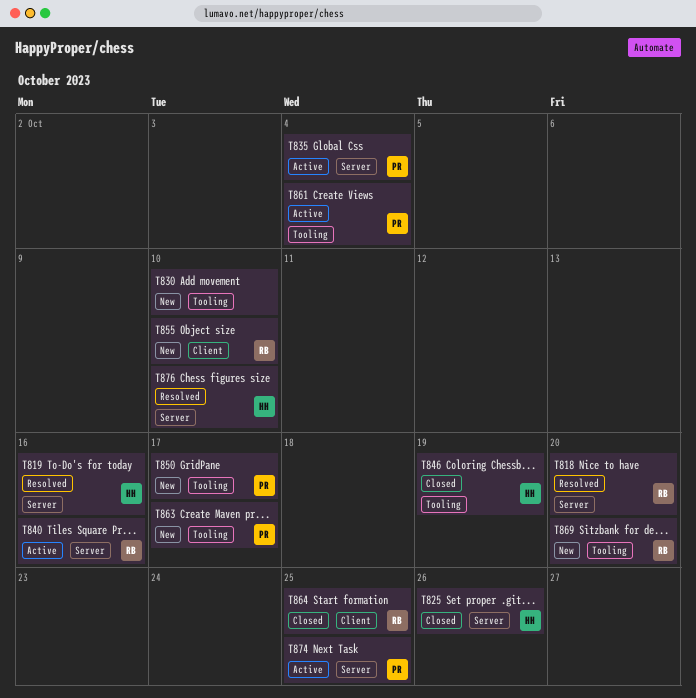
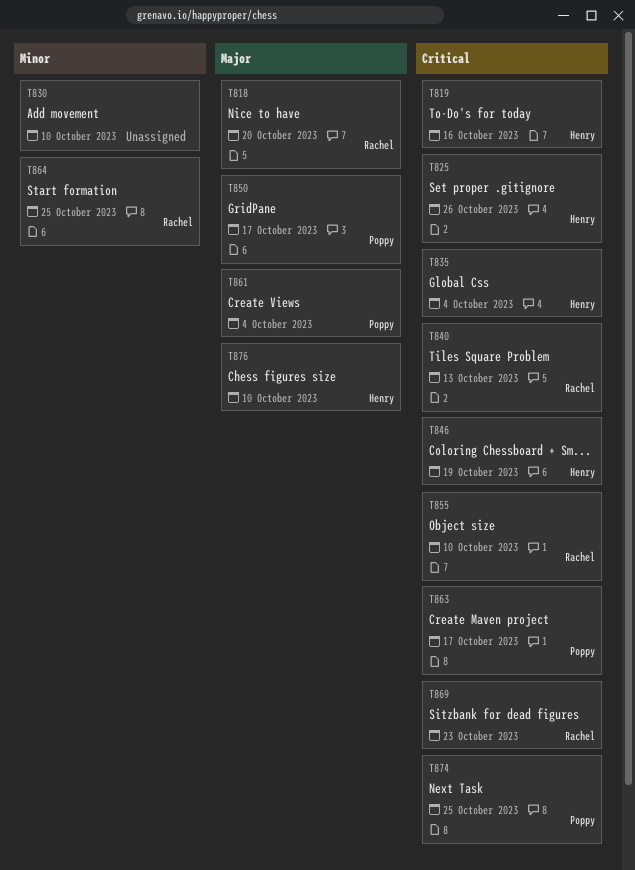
T835, owner: Poppy -> Henry
T840, due: Oct 16 -> Oct 13
T869, due: Oct 20 -> Oct 23

